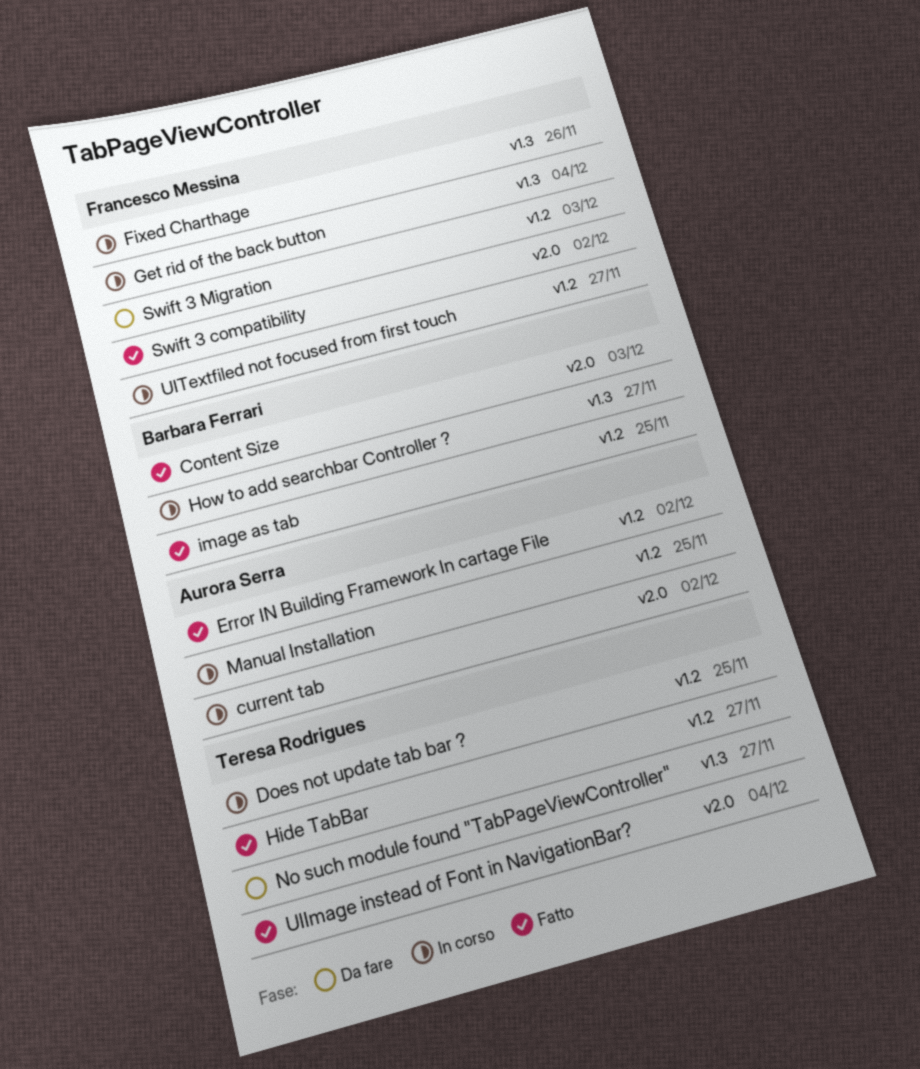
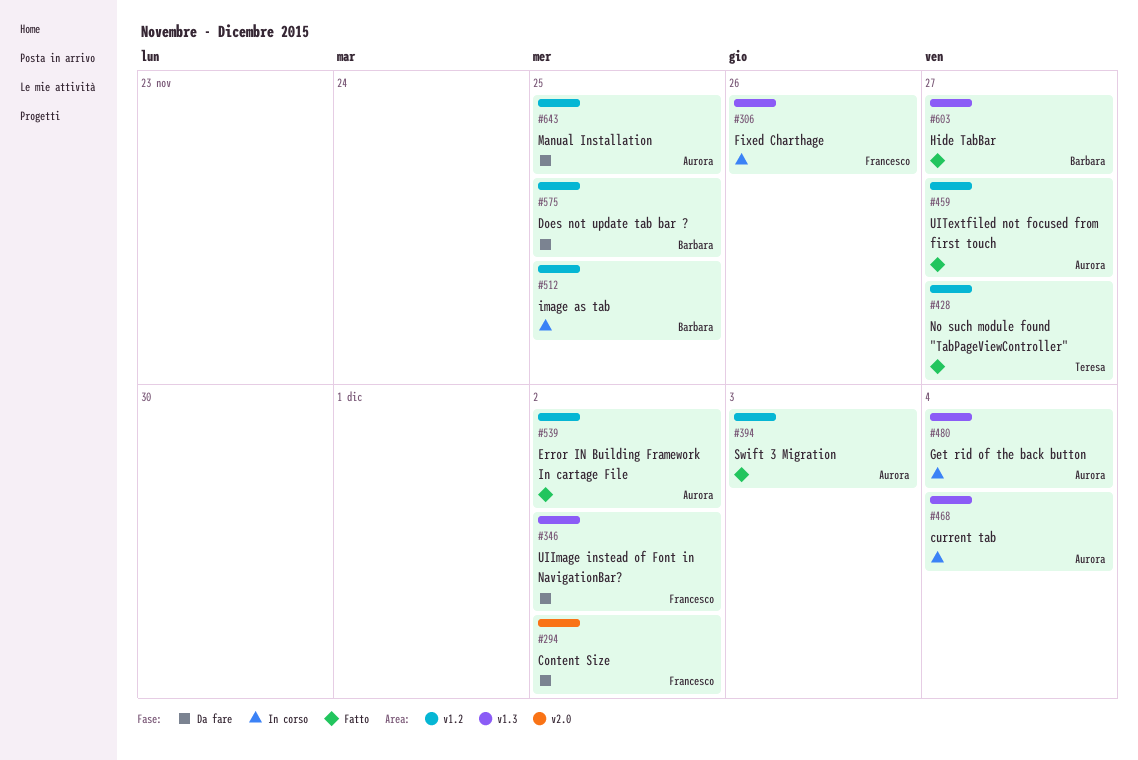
Content Size, status: Fatto -> Da fare
Content Size, owner: Barbara Ferrari -> Francesco Messina
Content Size, due: Dec 3 -> Dec 2
current tab, label: v2.0 -> v1.3
current tab, due: Dec 2 -> Dec 4
Does not update tab bar ?, status: In corso -> Da fare
Does not update tab bar ?, owner: Teresa Rodrigues -> Barbara Ferrari
Get rid of the back button, owner: Francesco Messina -> Aurora Serra
Hide TabBar, owner: Teresa Rodrigues -> Barbara Ferrari
Hide TabBar, label: v1.2 -> v1.3
How to add searchbar Controller ?: present -> none
image as tab, status: Fatto -> In corso
Manual Installation, status: In corso -> Da fare
No such module found "TabPageViewController", status: Da fare -> Fatto
No such module found "TabPageViewController", label: v1.3 -> v1.2
Swift 3 compatibility: present -> none
Swift 3 Migration, status: Da fare -> Fatto
Swift 3 Migration, owner: Francesco Messina -> Aurora Serra
UIImage instead of Font in NavigationBar?, status: Fatto -> Da fare
UIImage instead of Font in NavigationBar?, owner: Teresa Rodrigues -> Francesco Messina
UIImage instead of Font in NavigationBar?, label: v2.0 -> v1.3
UIImage instead of Font in NavigationBar?, due: Dec 4 -> Dec 2
UITextfiled not focused from first touch, status: In corso -> Fatto
UITextfiled not focused from first touch, owner: Francesco Messina -> Aurora Serra

